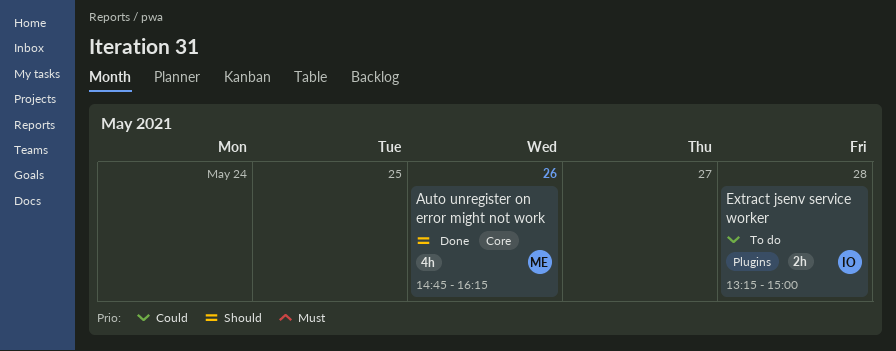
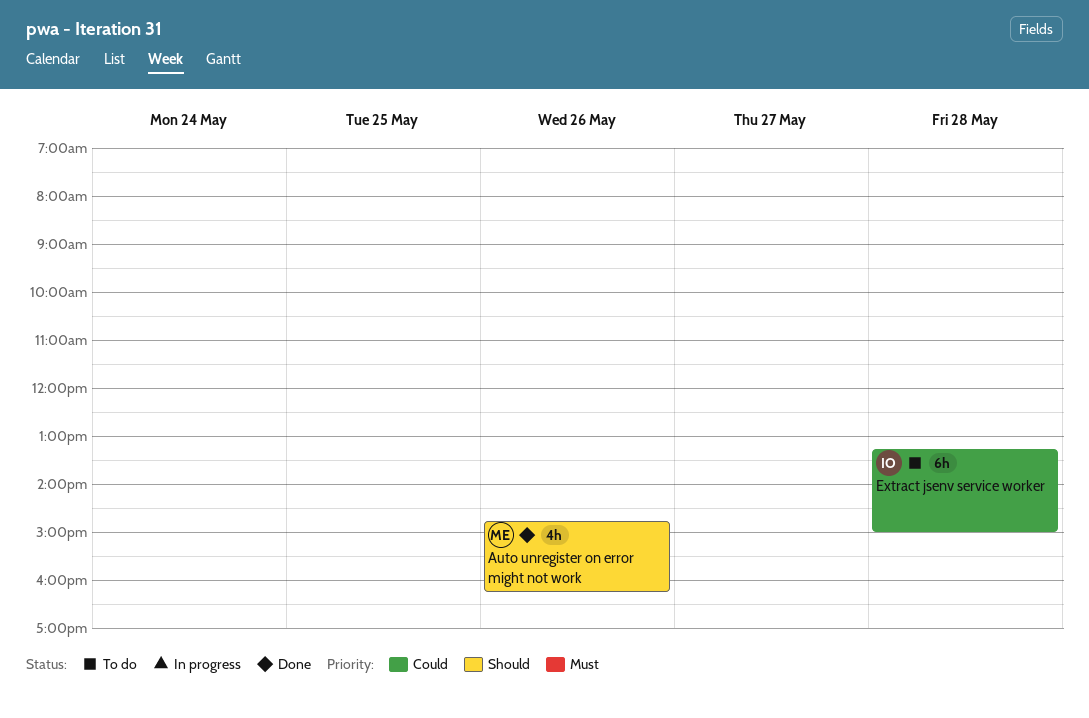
Extract jsenv service worker, estimate: 2h -> 6h

